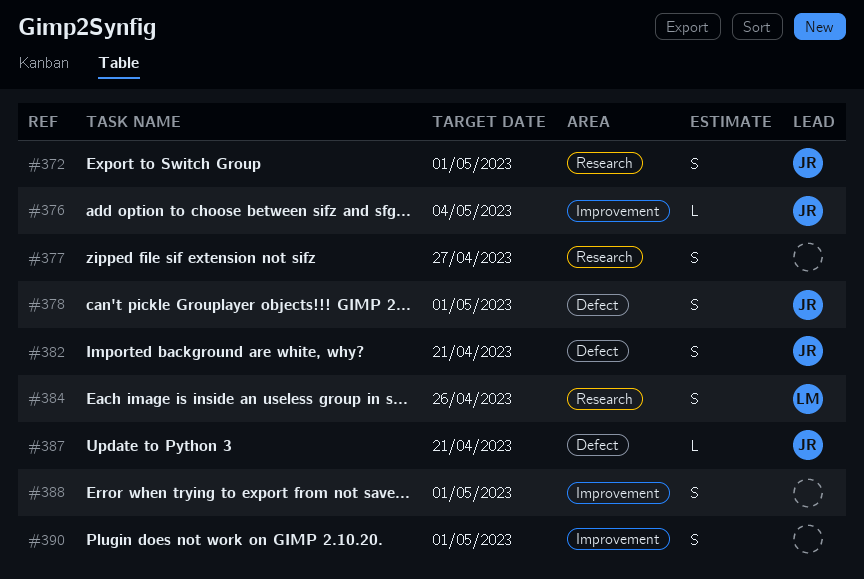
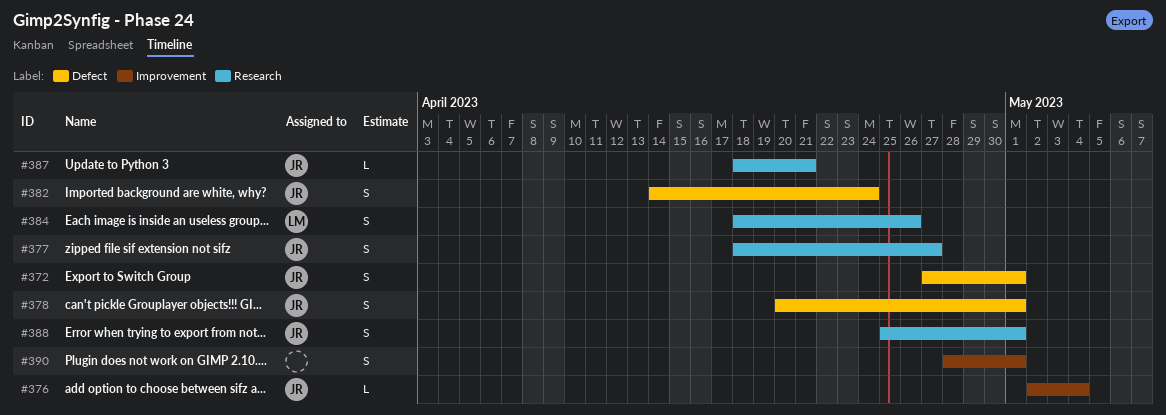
#372, label: Research -> Defect
#377, owner: none -> JR
#382, due: Apr 21 -> Apr 24
#387, label: Defect -> Research
#388, owner: none -> JR
#388, label: Improvement -> Research

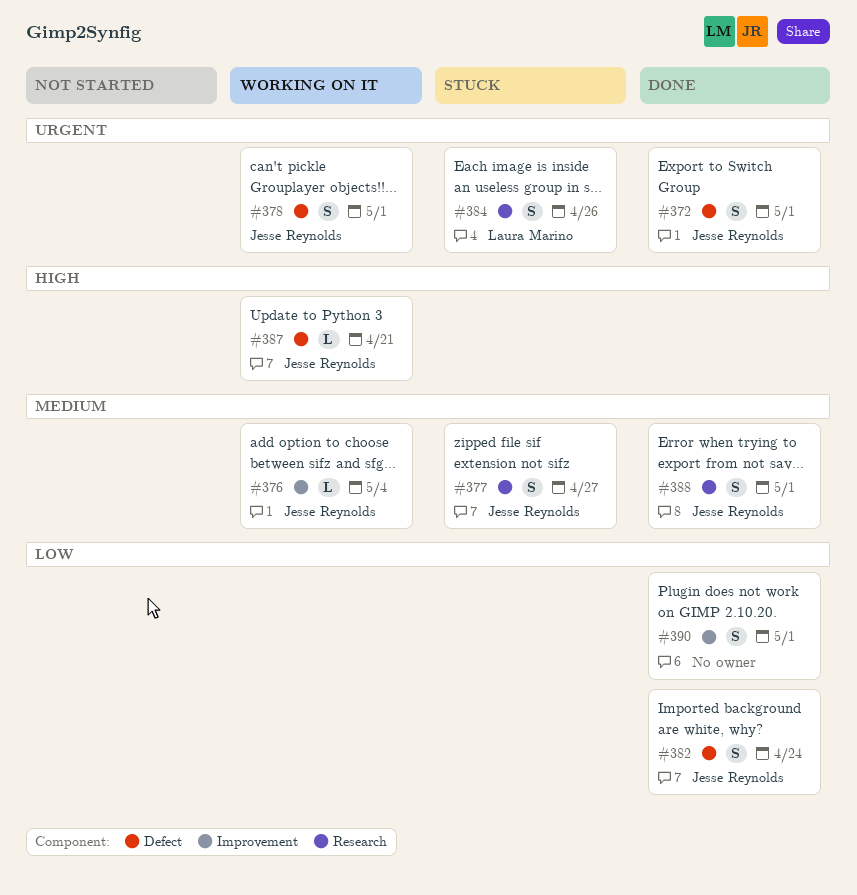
#387, label: Research -> Defect

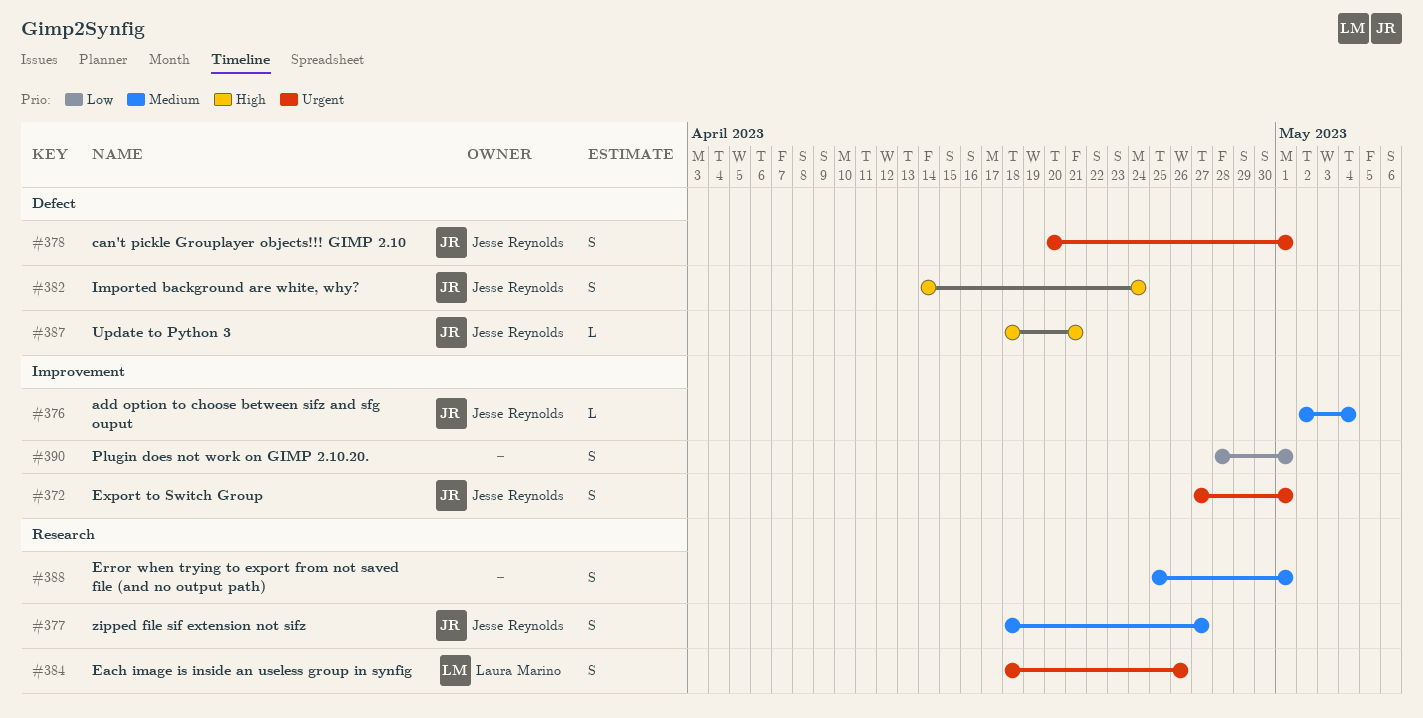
#372, label: Defect -> Improvement
#382, priority: Low -> High
#388, owner: Jesse Reynolds -> none

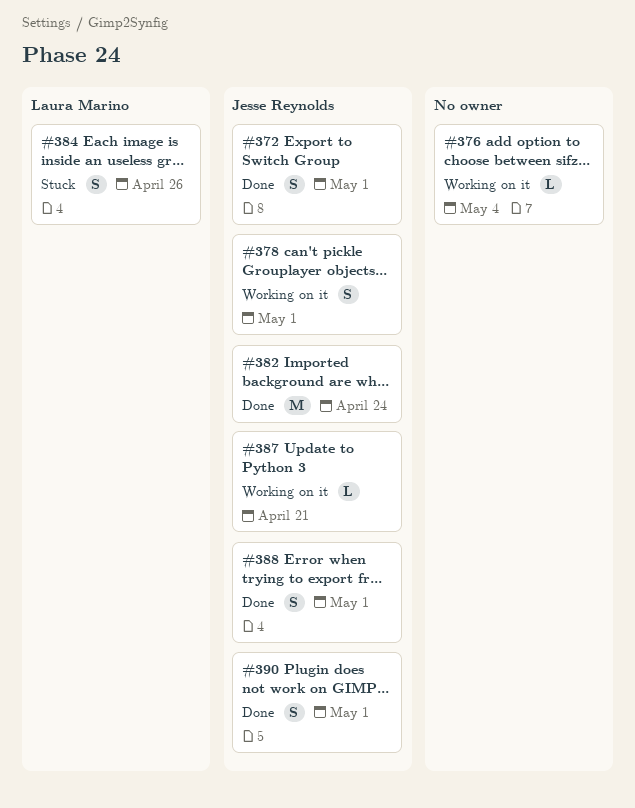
#376, owner: Jesse Reynolds -> none
#377: present -> none
#382, estimate: S -> M
#388, owner: none -> Jesse Reynolds
#390, owner: none -> Jesse Reynolds

